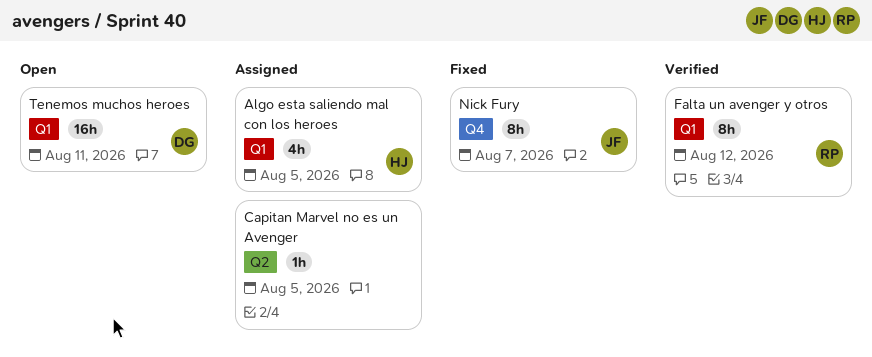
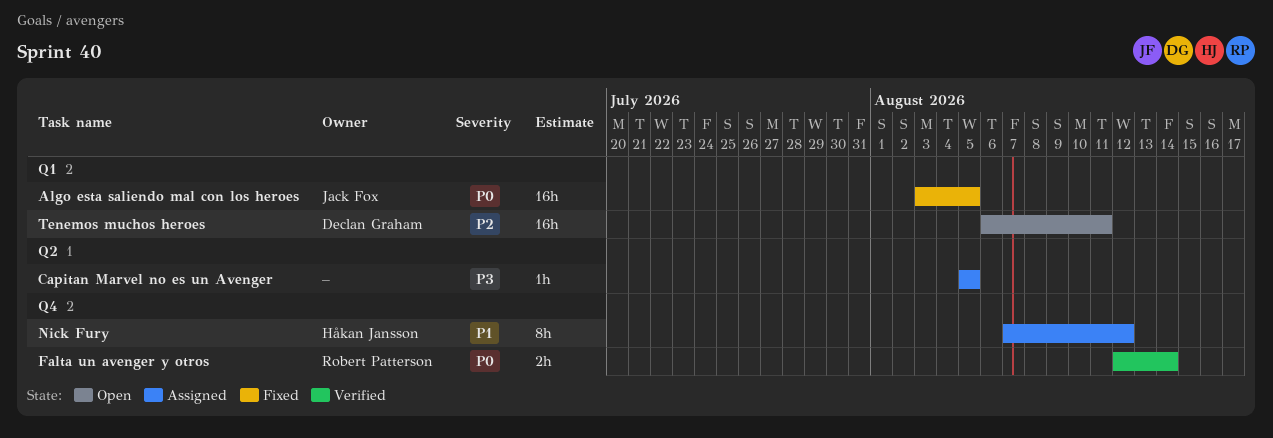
Algo esta saliendo mal con los heroes, status: Assigned -> Fixed
Algo esta saliendo mal con los heroes, owner: Håkan Jansson -> Jack Fox
Algo esta saliendo mal con los heroes, estimate: 4h -> 16h
Falta un avenger y otros, label: Q1 -> Q4
Falta un avenger y otros, estimate: 8h -> 2h
Falta un avenger y otros, due: Aug 12 -> Aug 14
Nick Fury, status: Fixed -> Assigned
Nick Fury, owner: Jack Fox -> Håkan Jansson
Nick Fury, due: Aug 7 -> Aug 12

